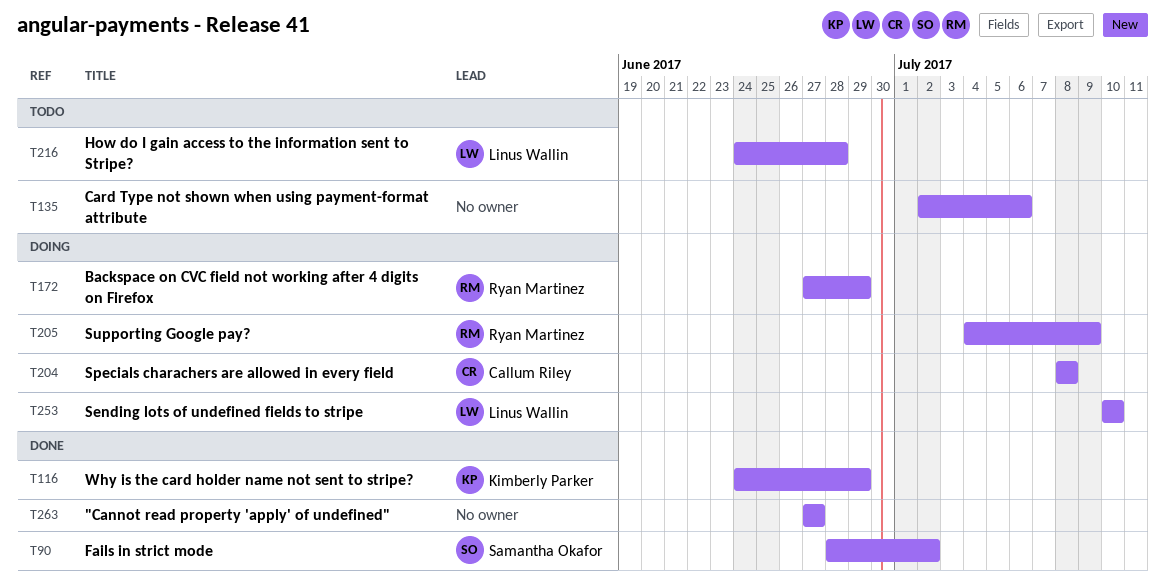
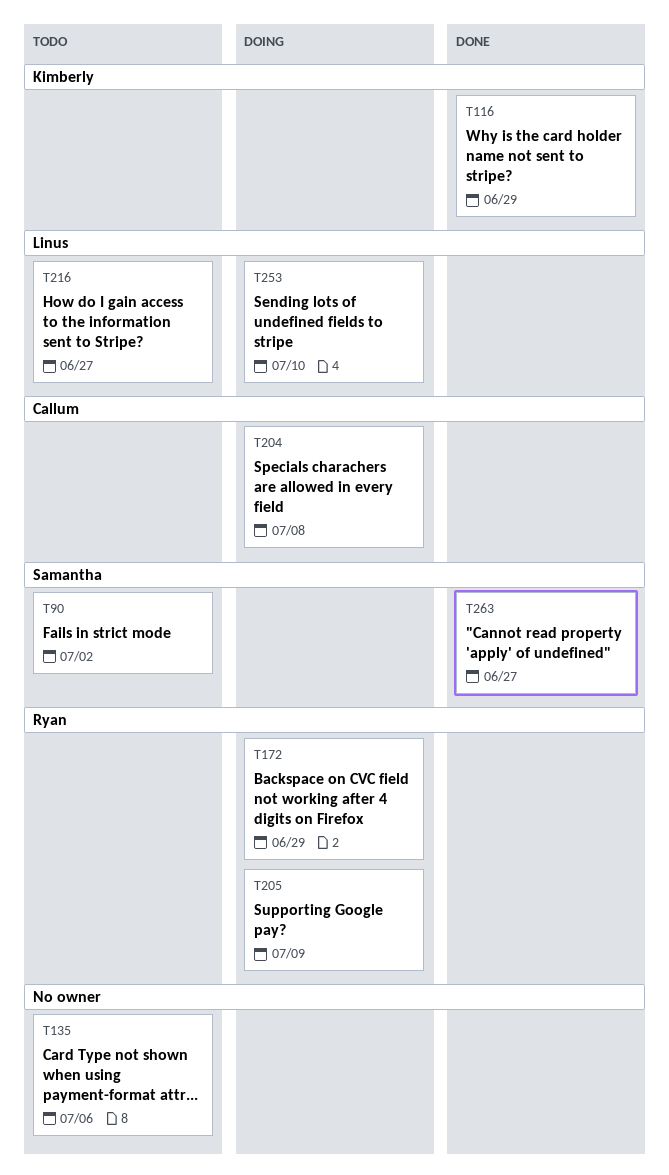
T90, status: Done -> Todo
T216, due: Jun 28 -> Jun 27
T263, owner: none -> Samantha Okafor

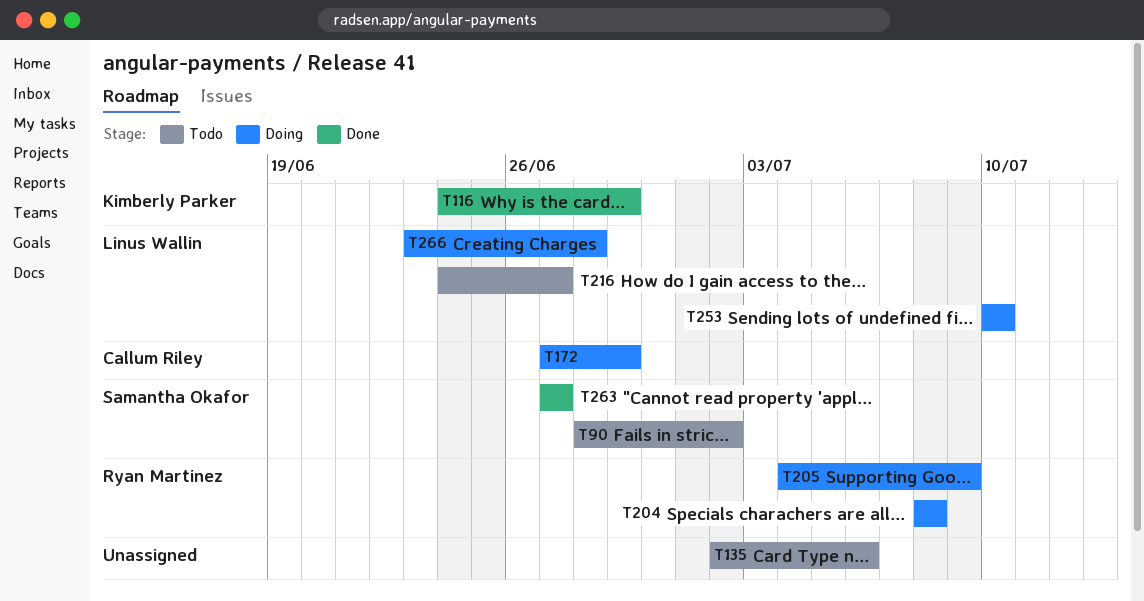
T172, owner: Ryan Martinez -> Callum Riley
T204, owner: Callum Riley -> Ryan Martinez
T266: none -> present

